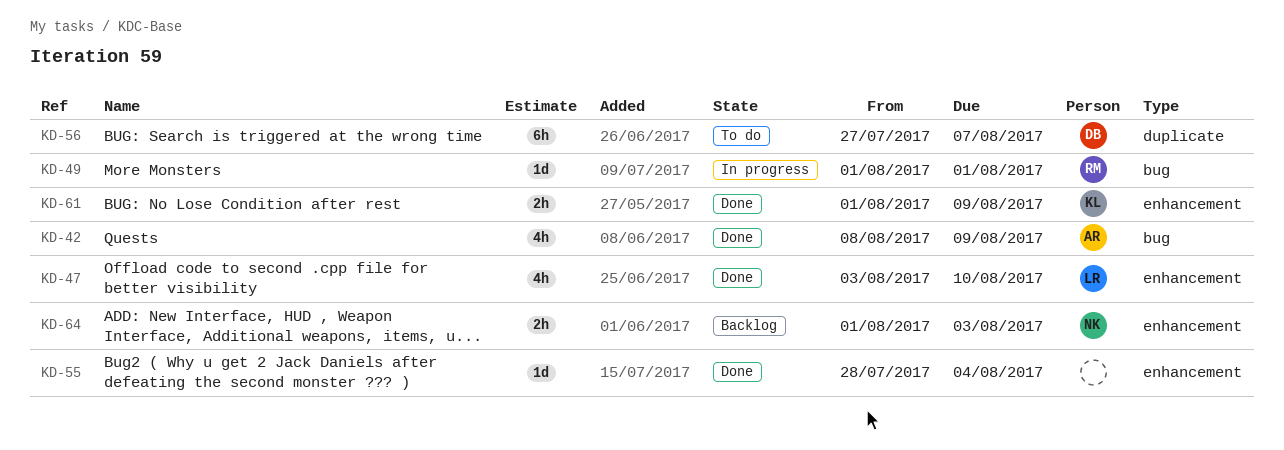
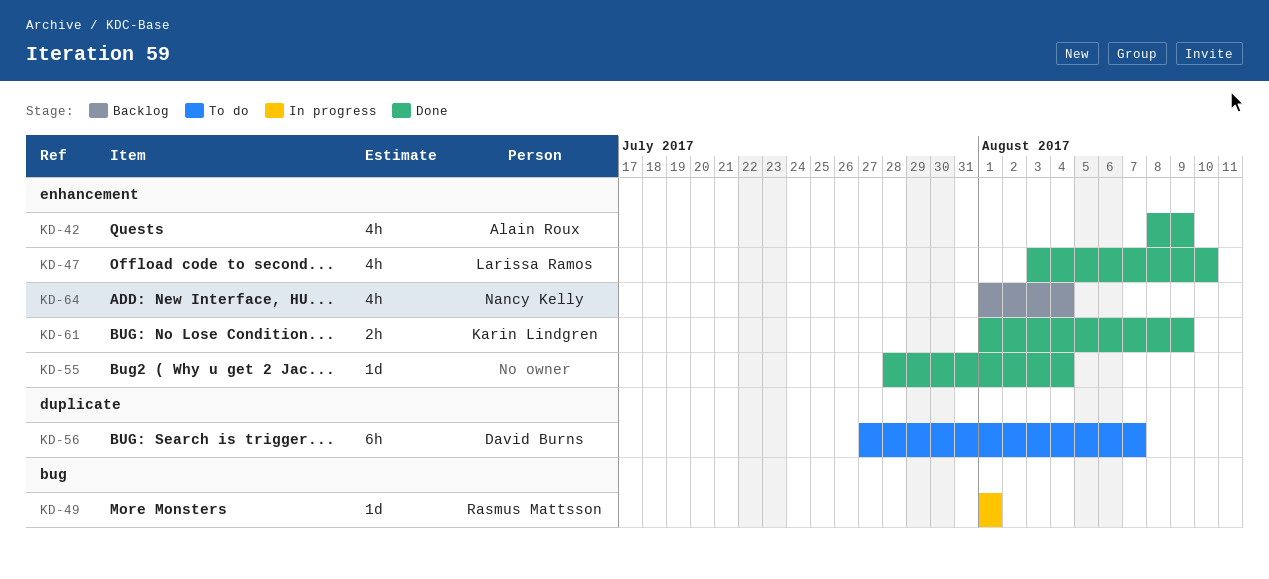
KD-42, label: bug -> enhancement
KD-64, estimate: 2h -> 4h
KD-64, due: Aug 3 -> Aug 4

